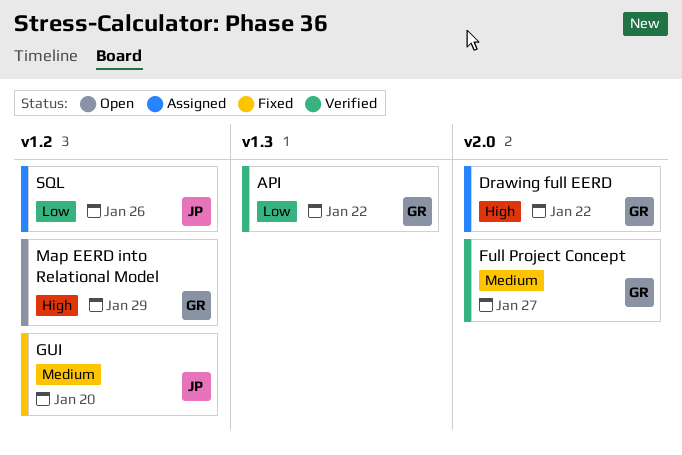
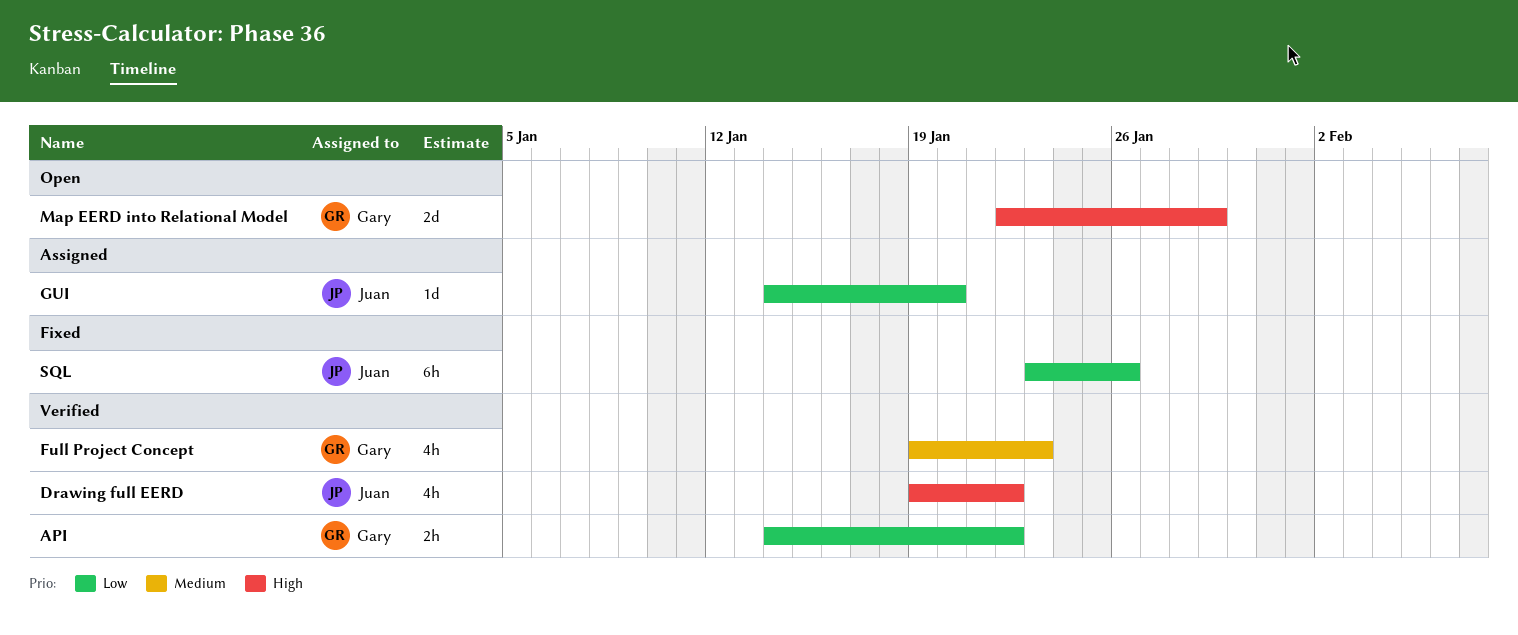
Drawing full EERD, status: Assigned -> Verified
Drawing full EERD, owner: Gary -> Juan
Full Project Concept, due: Jan 27 -> Jan 23
GUI, status: Fixed -> Assigned
GUI, priority: Medium -> Low
SQL, status: Assigned -> Fixed

